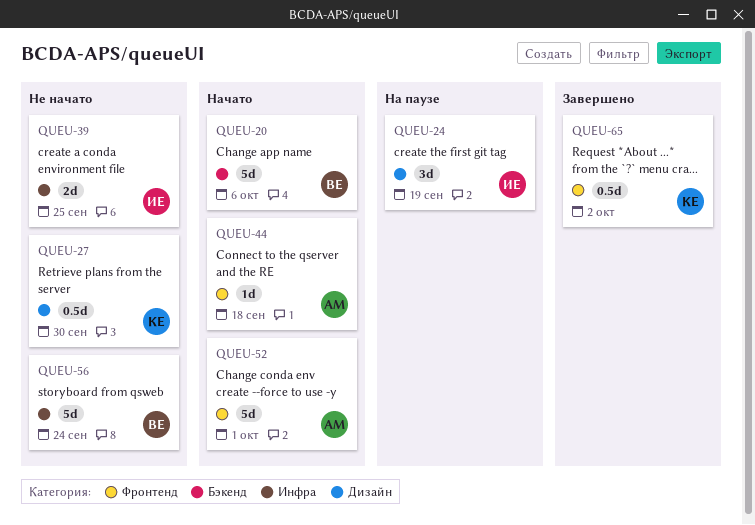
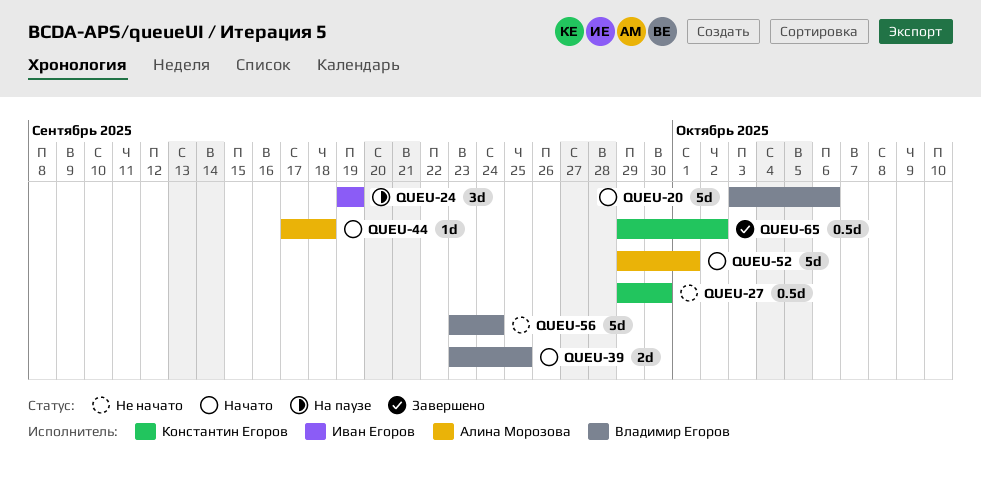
QUEU-39, status: Не начато -> Начато
QUEU-39, owner: Иван Егоров -> Владимир Егоров

